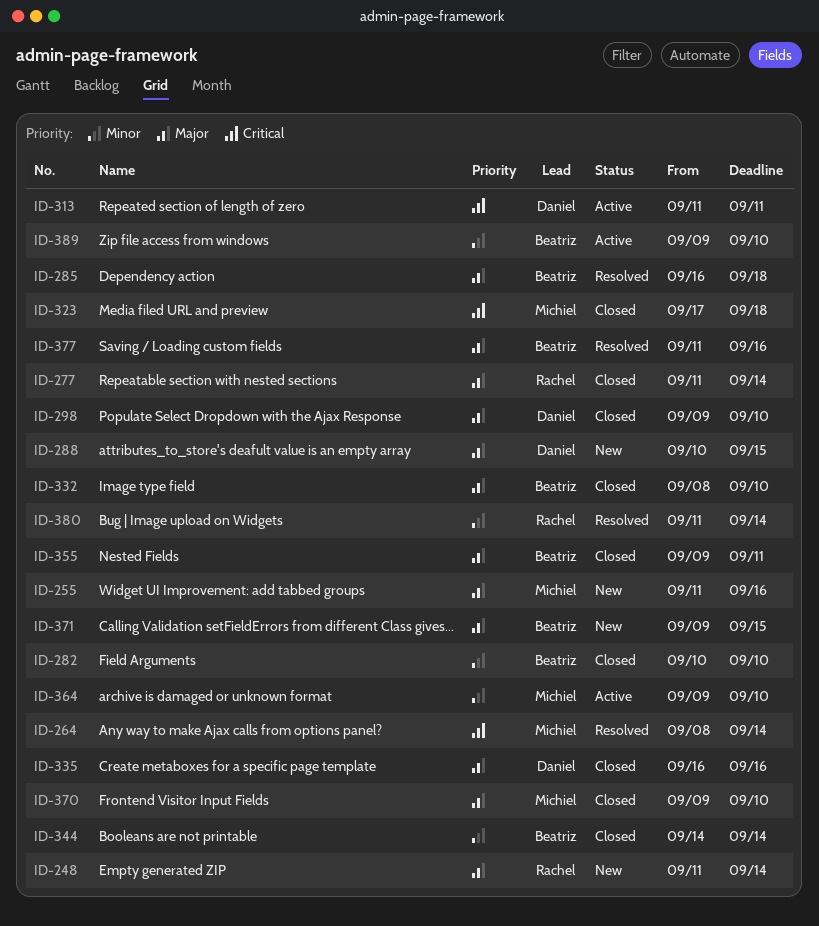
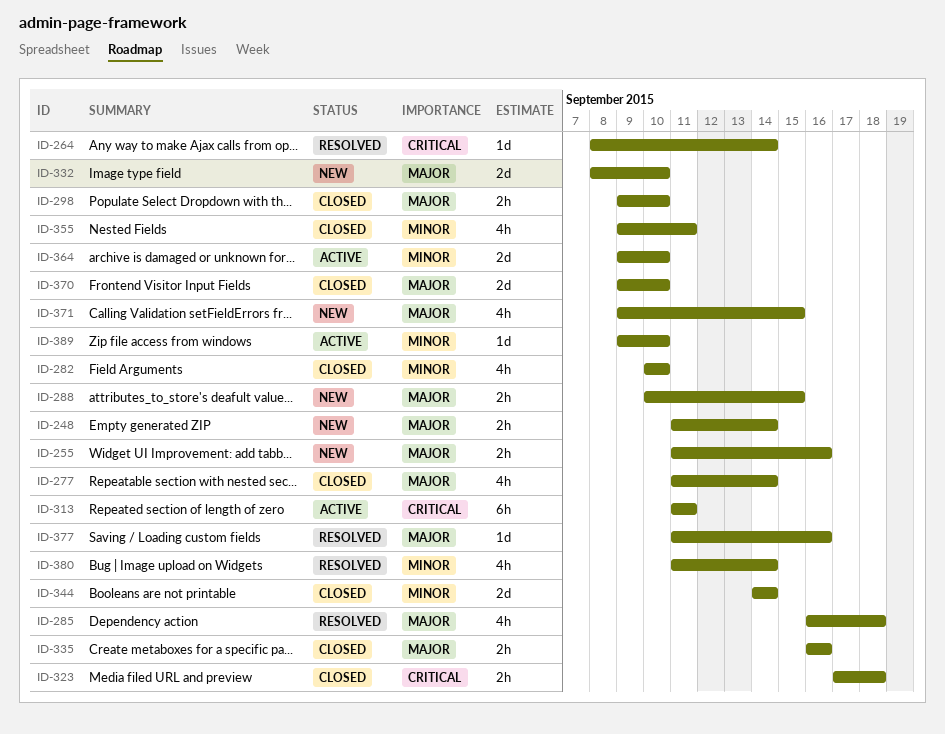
ID-332, status: Closed -> New
ID-355, priority: Major -> Minor

